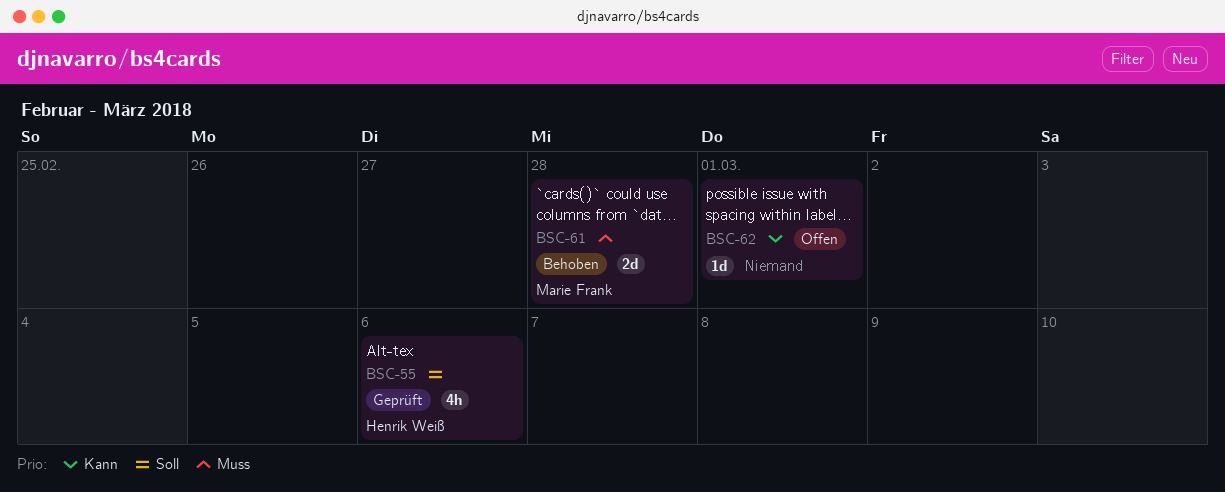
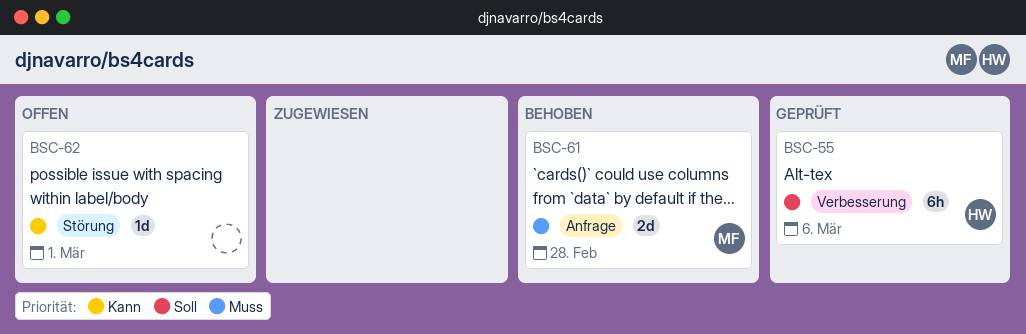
BSC-55, estimate: 4h -> 6h

